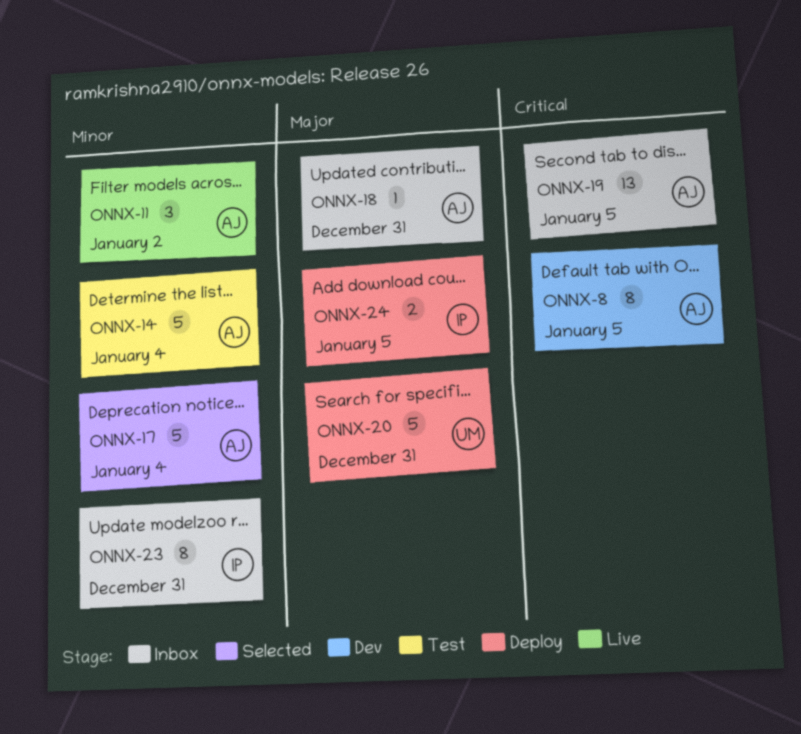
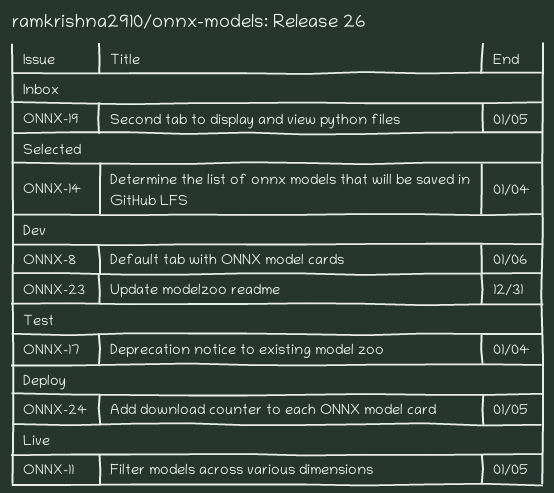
ONNX-8, due: Jan 5 -> Jan 6
ONNX-11, due: Jan 2 -> Jan 5
ONNX-14, status: Test -> Selected
ONNX-17, status: Selected -> Test
ONNX-18: present -> none
ONNX-20: present -> none
ONNX-23, status: Inbox -> Dev

